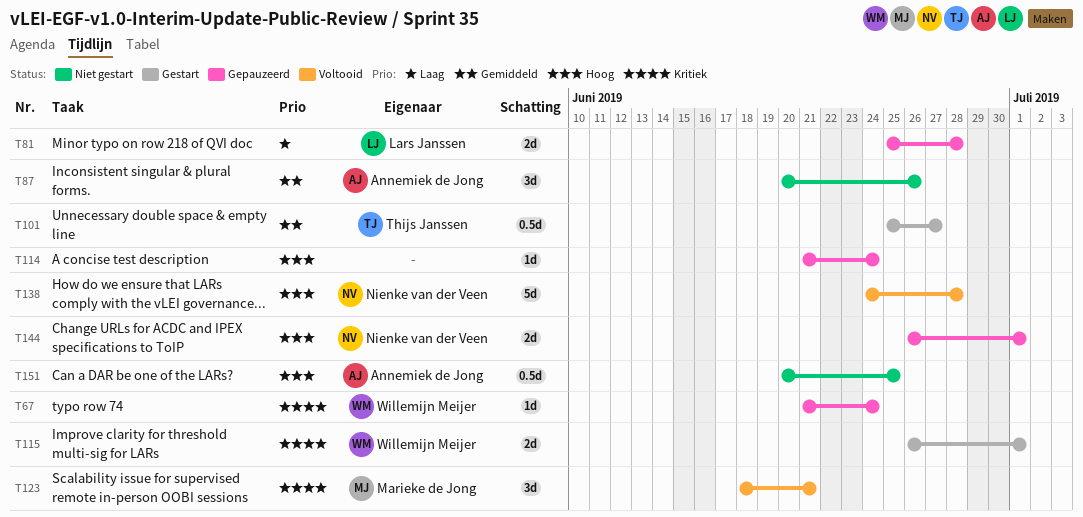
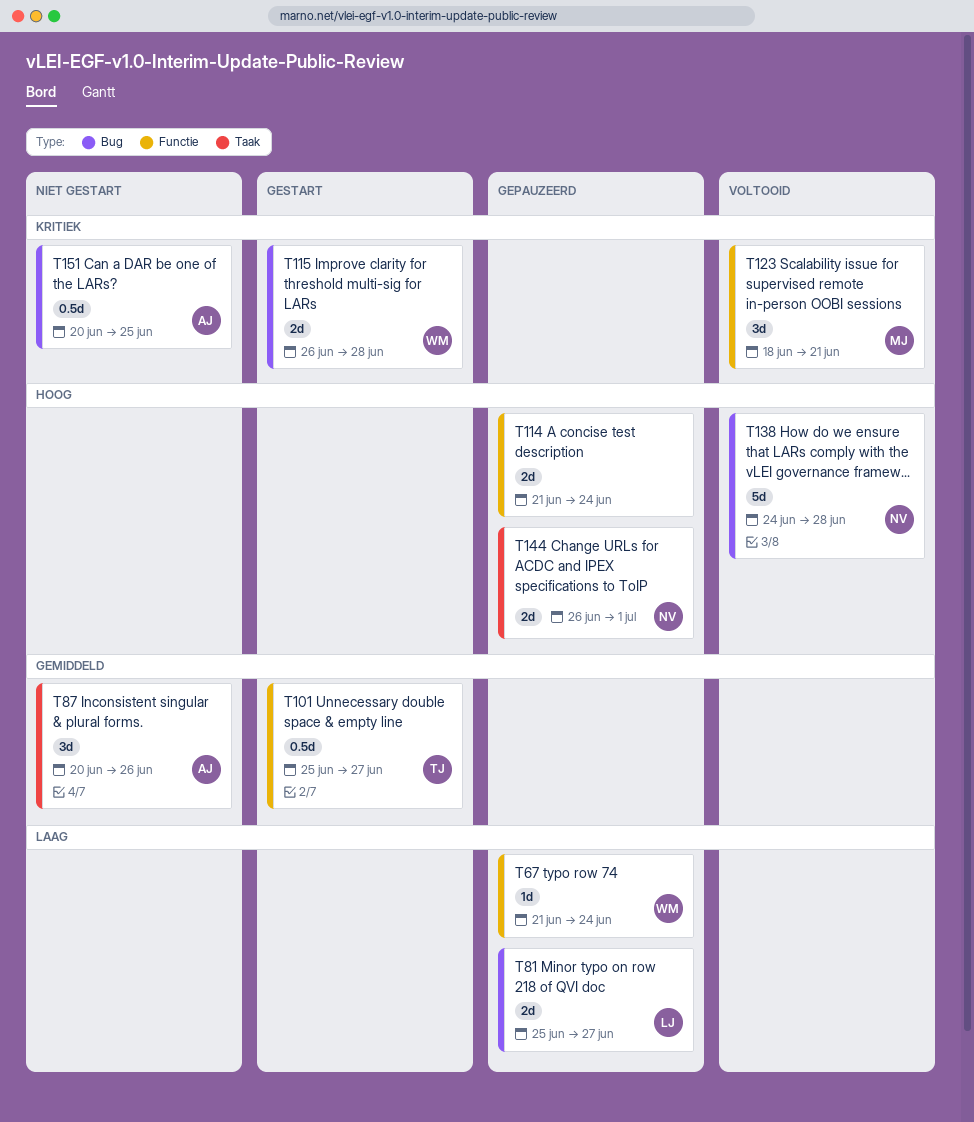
T67, priority: Kritiek -> Laag
T81, due: Jun 28 -> Jun 27
T114, estimate: 1d -> 2d
T115, due: Jul 1 -> Jun 28
T151, priority: Hoog -> Kritiek

